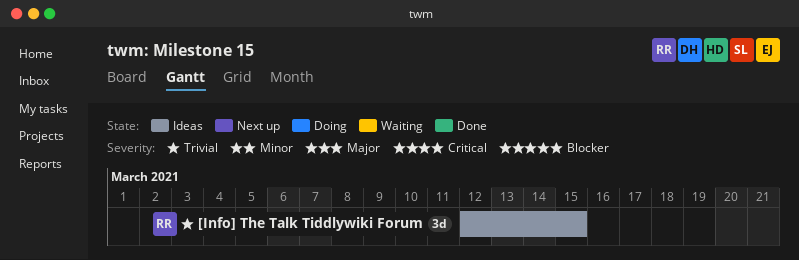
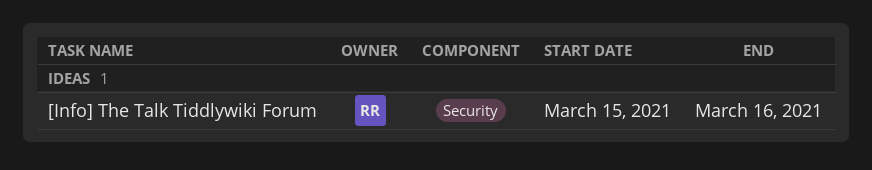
[Info] The Talk Tiddlywiki Forum, start: Mar 12 -> Mar 15
[Info] The Talk Tiddlywiki Forum, due: Mar 15 -> Mar 16

